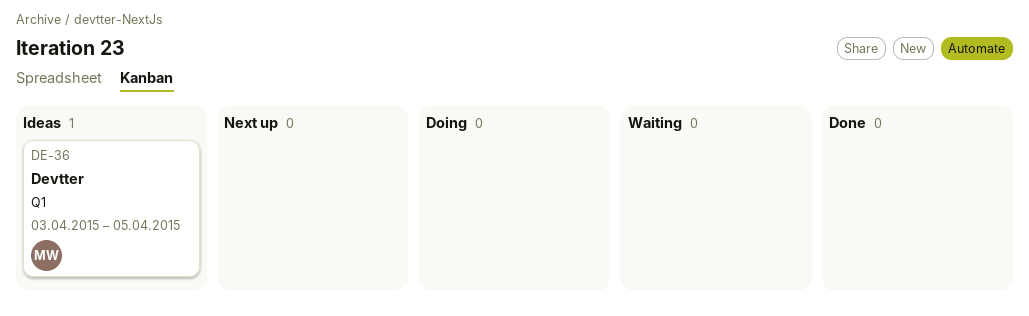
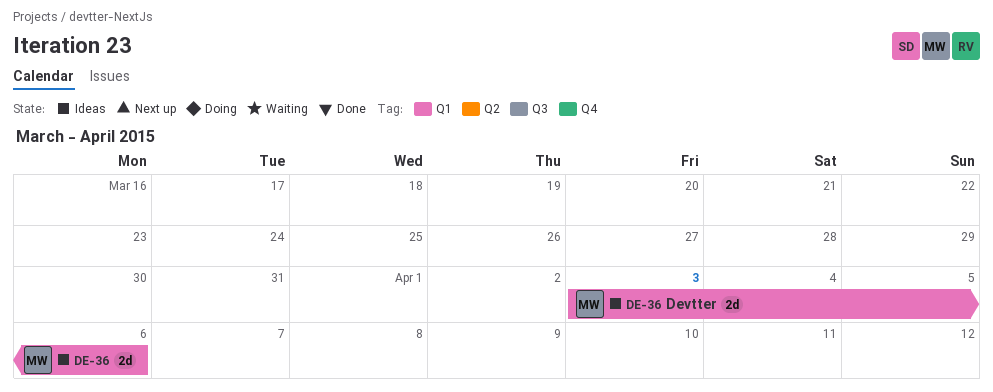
DE-36, due: Apr 5 -> Apr 6

